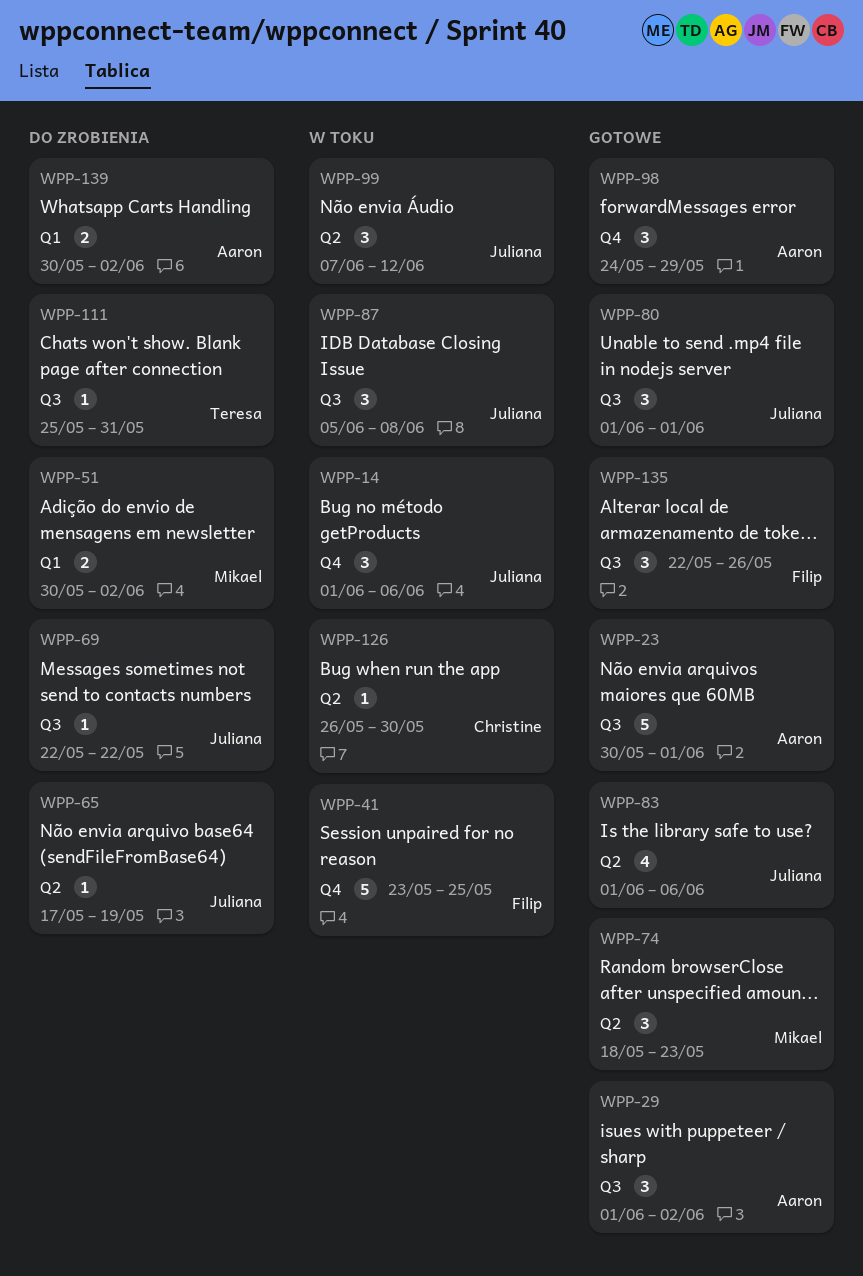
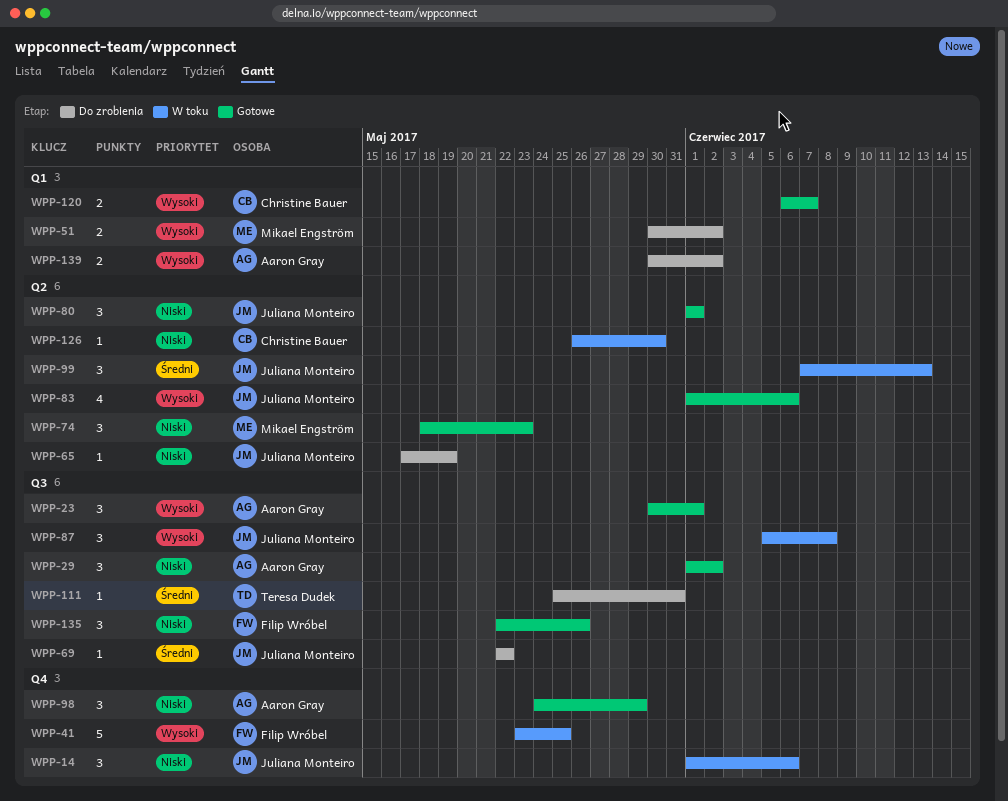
WPP-23, estimate: 5 -> 3
WPP-80, label: Q3 -> Q2
WPP-99, due: Jun 12 -> Jun 13
WPP-120: none -> present

